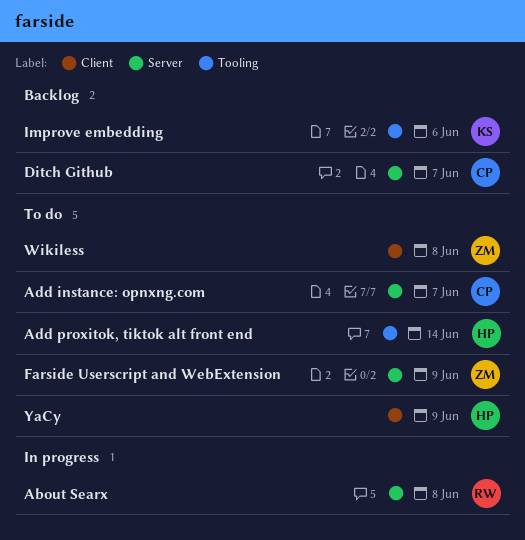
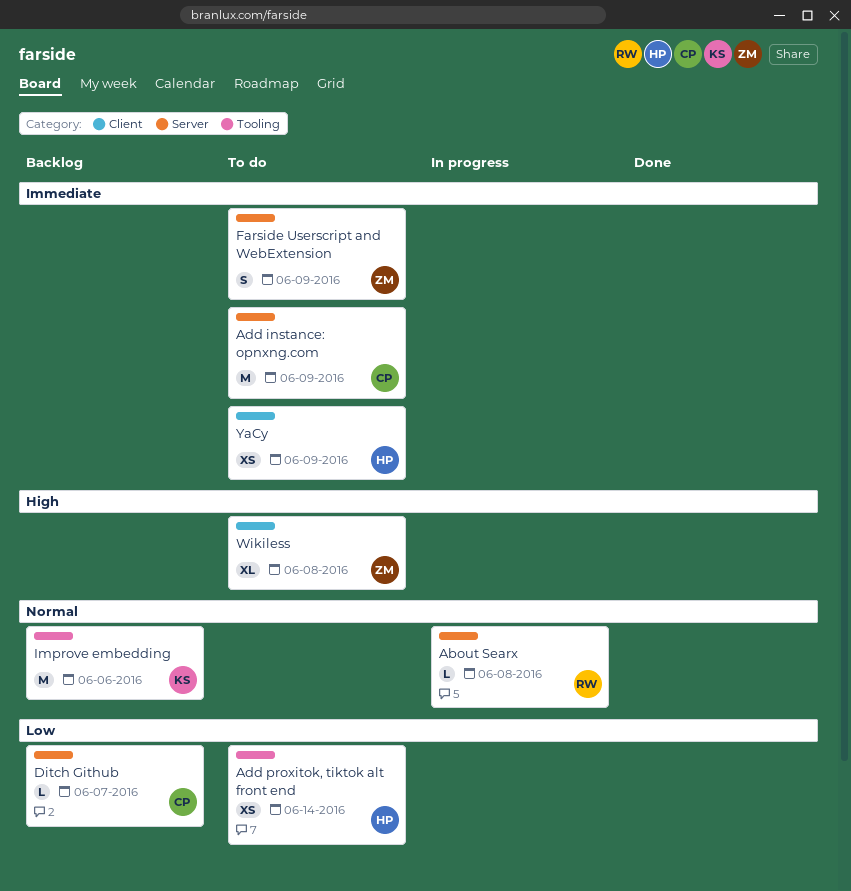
Add instance: opnxng.com, due: Jun 7 -> Jun 9

